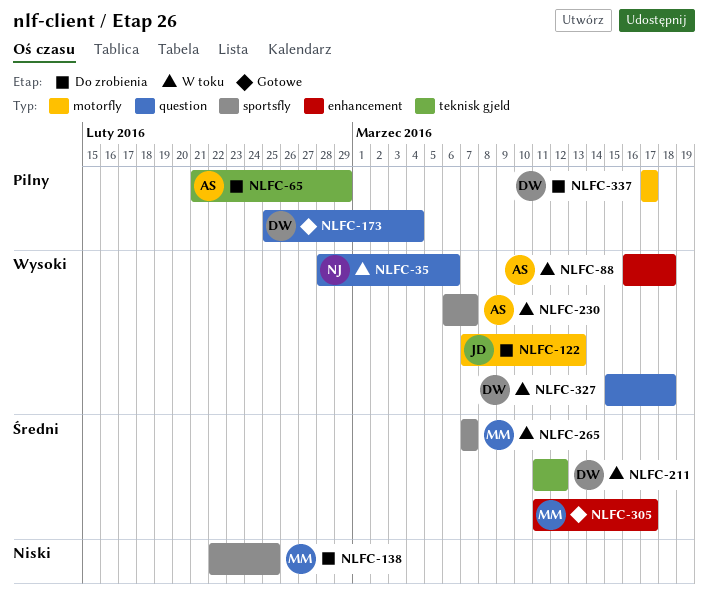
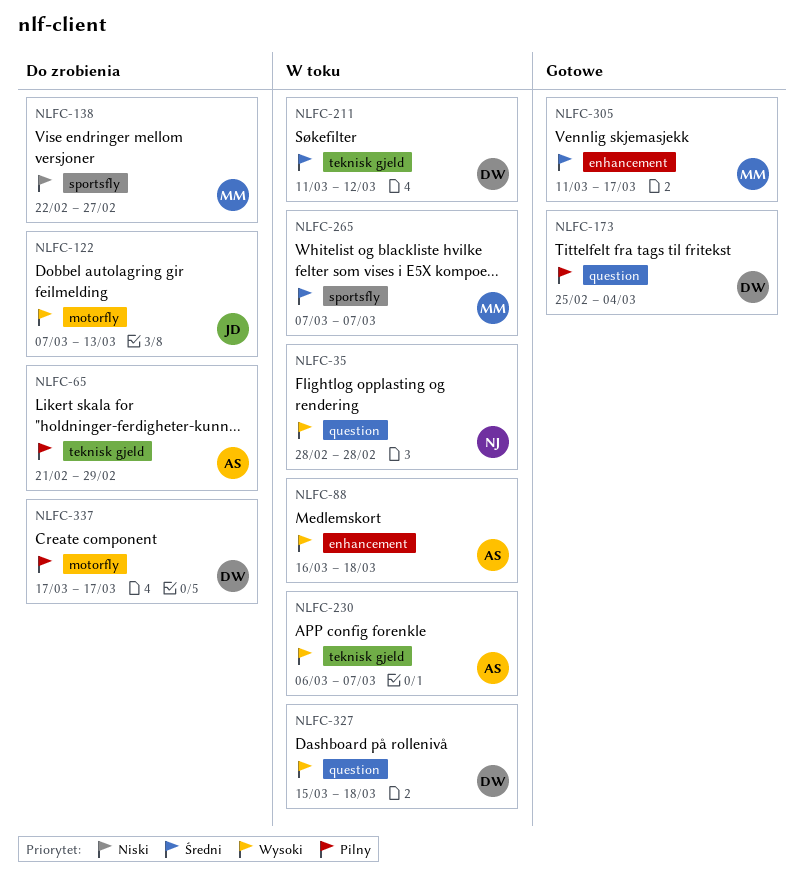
NLFC-35, due: Mar 6 -> Feb 28
NLFC-138, due: Feb 25 -> Feb 27
NLFC-230, label: sportsfly -> teknisk gjeld

